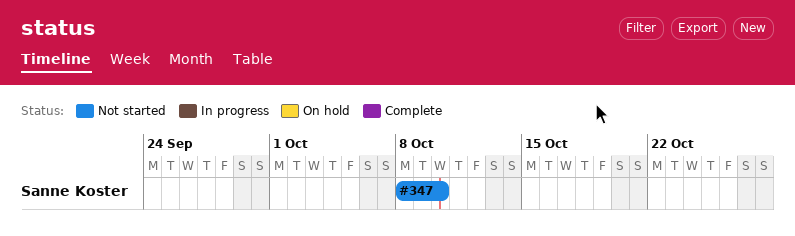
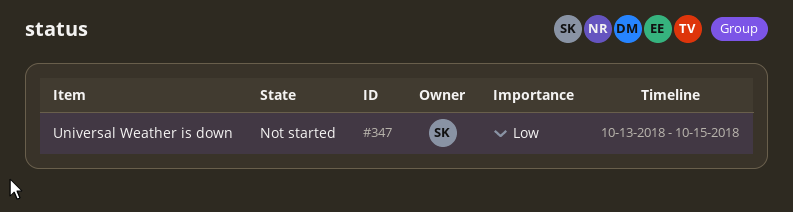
#347, start: Oct 8 -> Oct 13
#347, due: Oct 10 -> Oct 15

